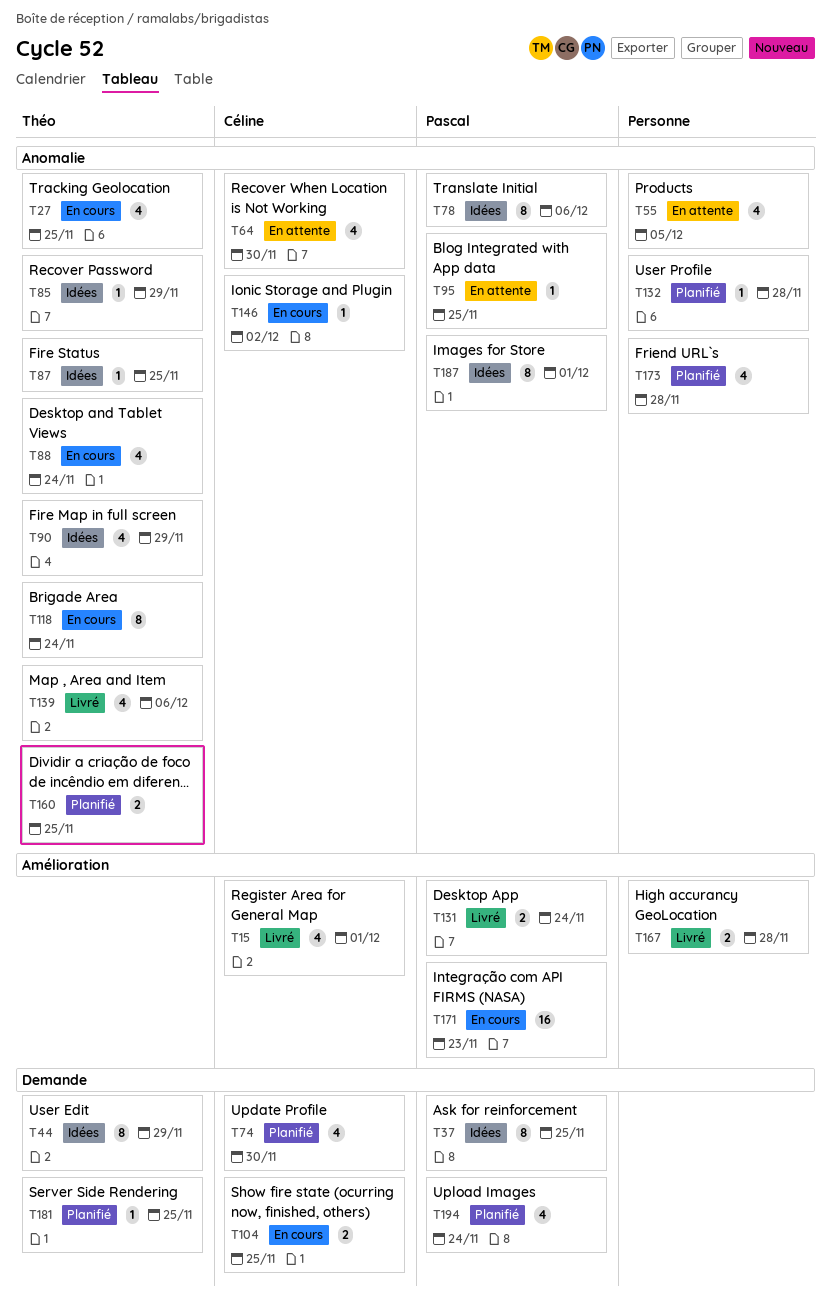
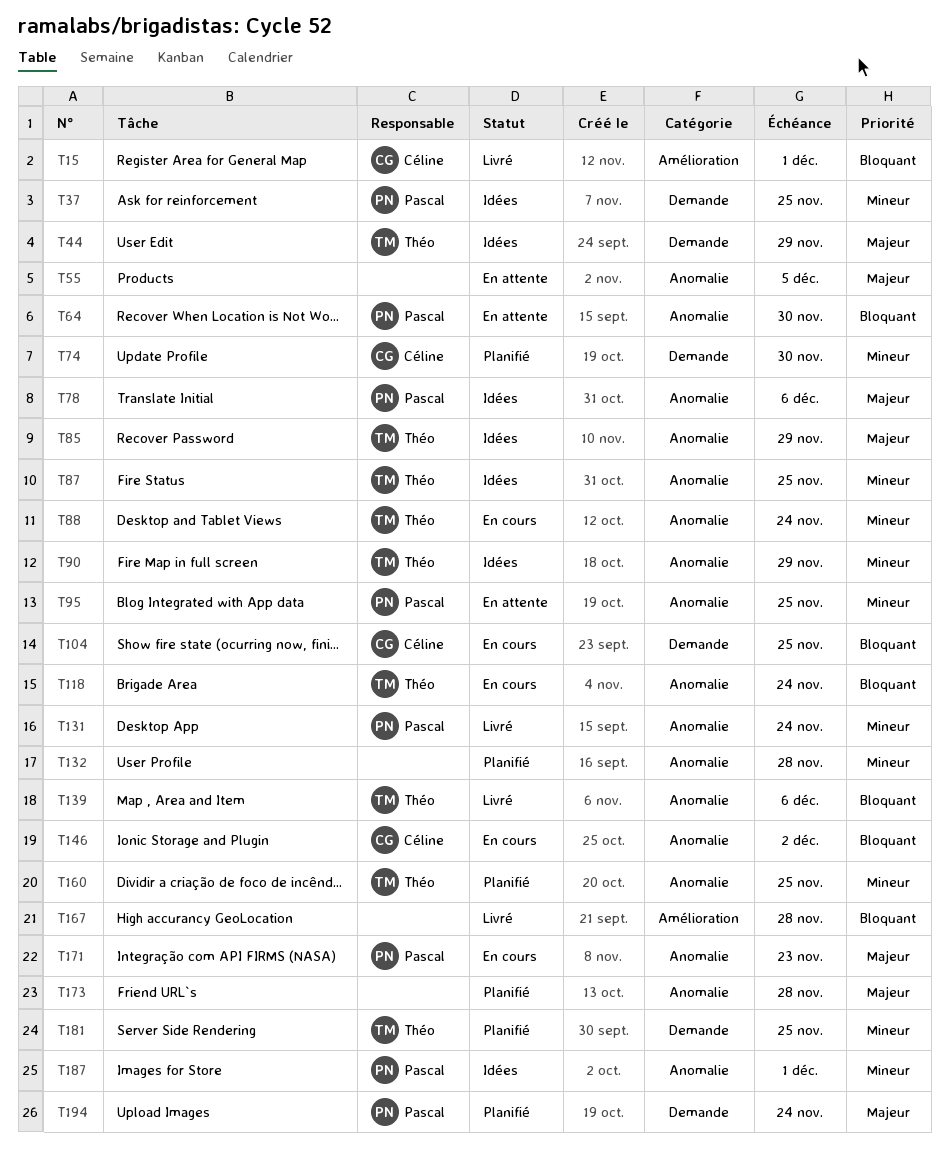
T27: present -> none
T64, owner: Céline -> Pascal
T131, label: Amélioration -> Anomalie
T171, label: Amélioration -> Anomalie

